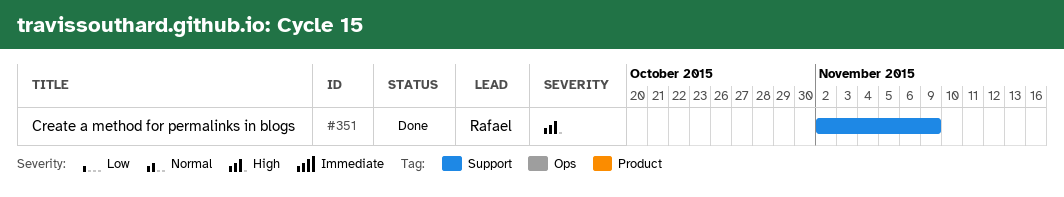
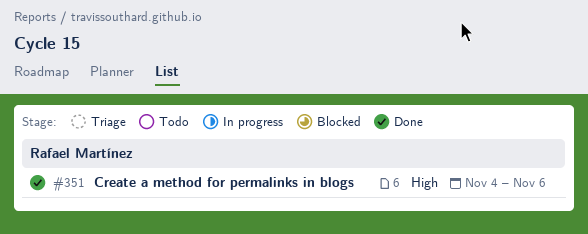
#351, start: Nov 2 -> Nov 4
#351, due: Nov 9 -> Nov 6

